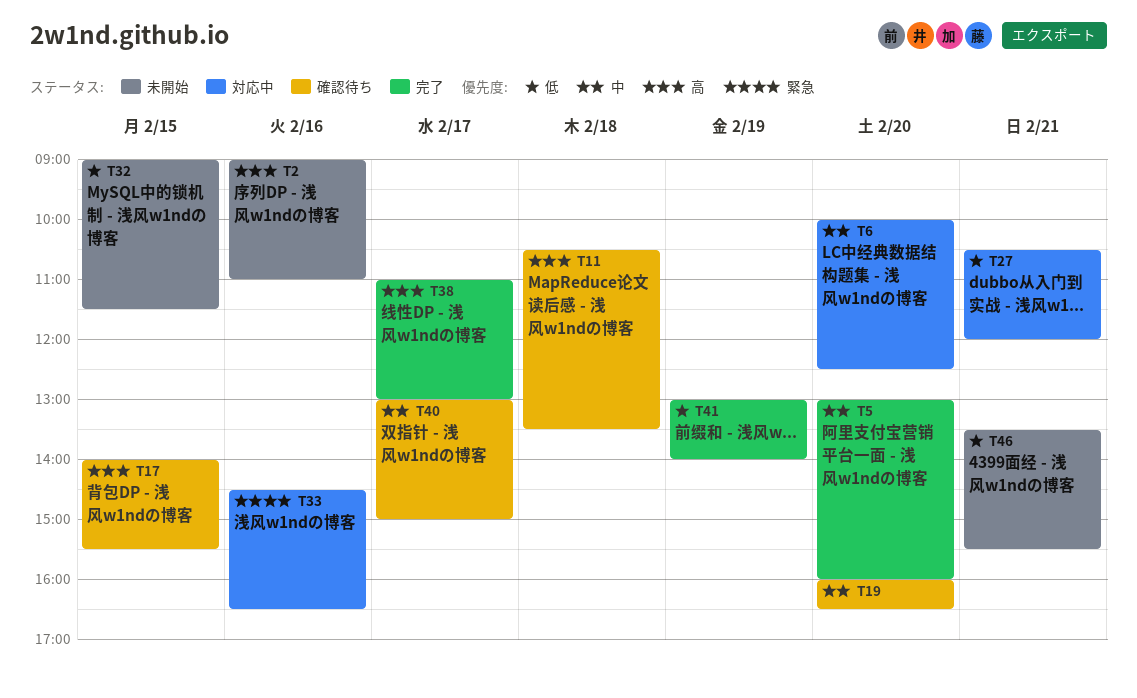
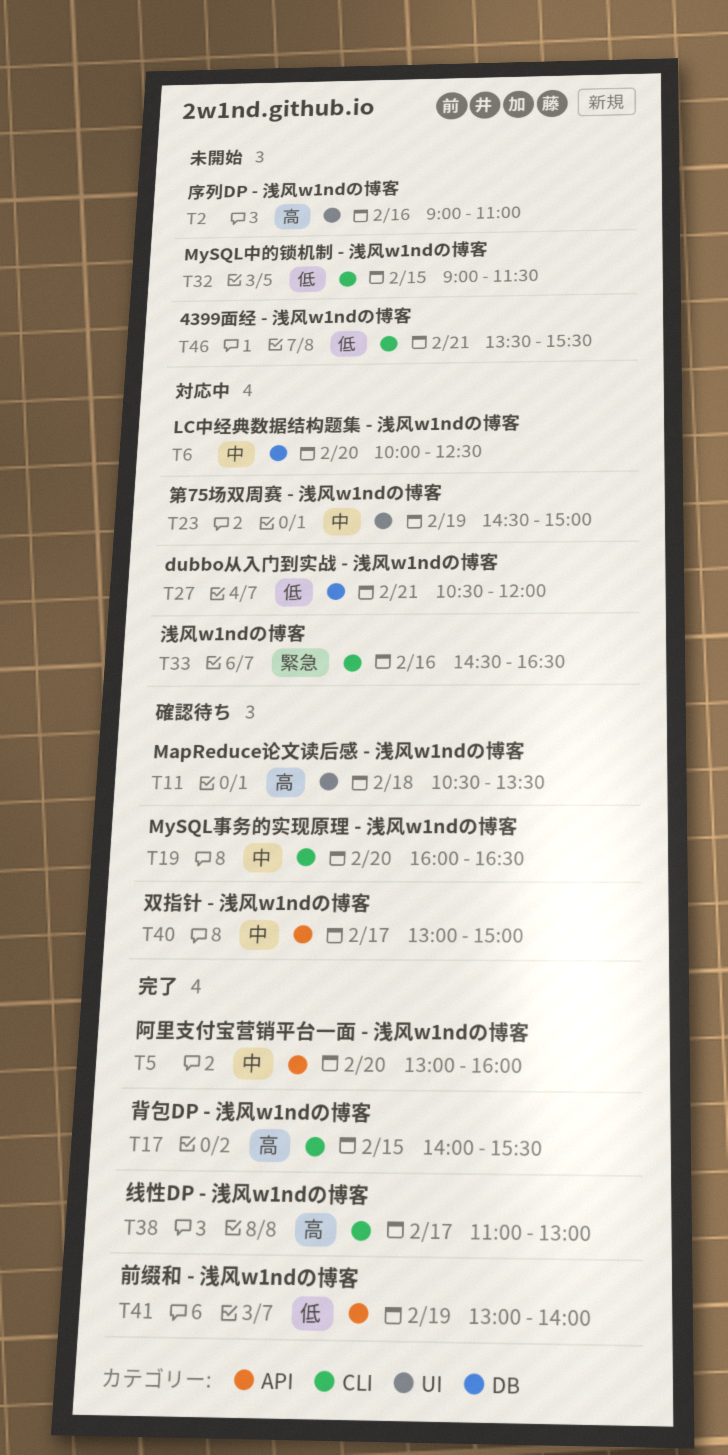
T17, status: 確認待ち -> 完了
T23: none -> present

